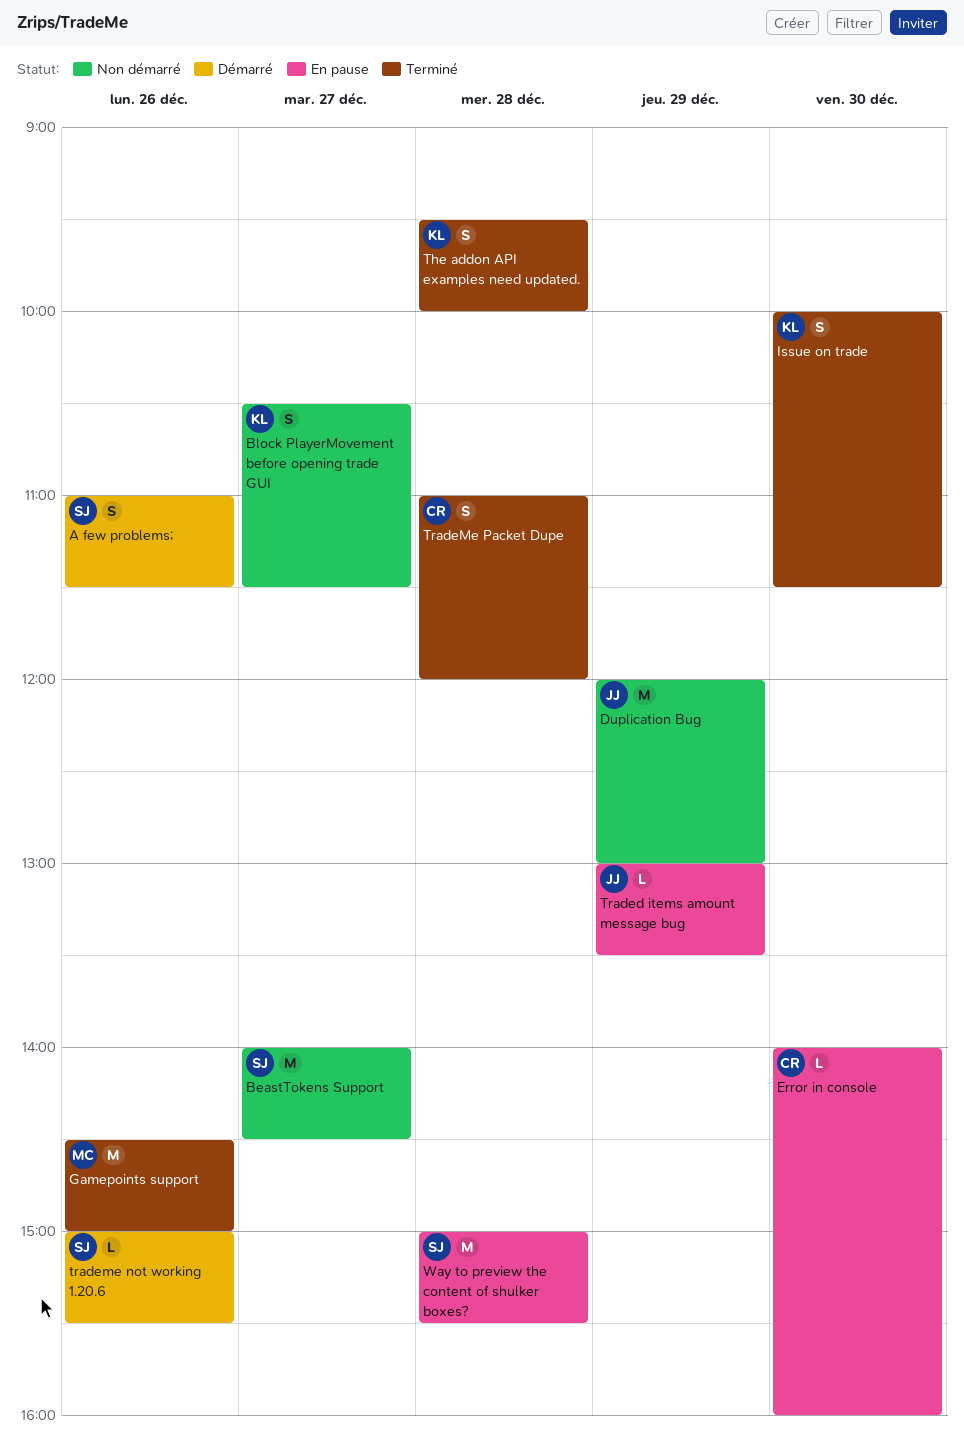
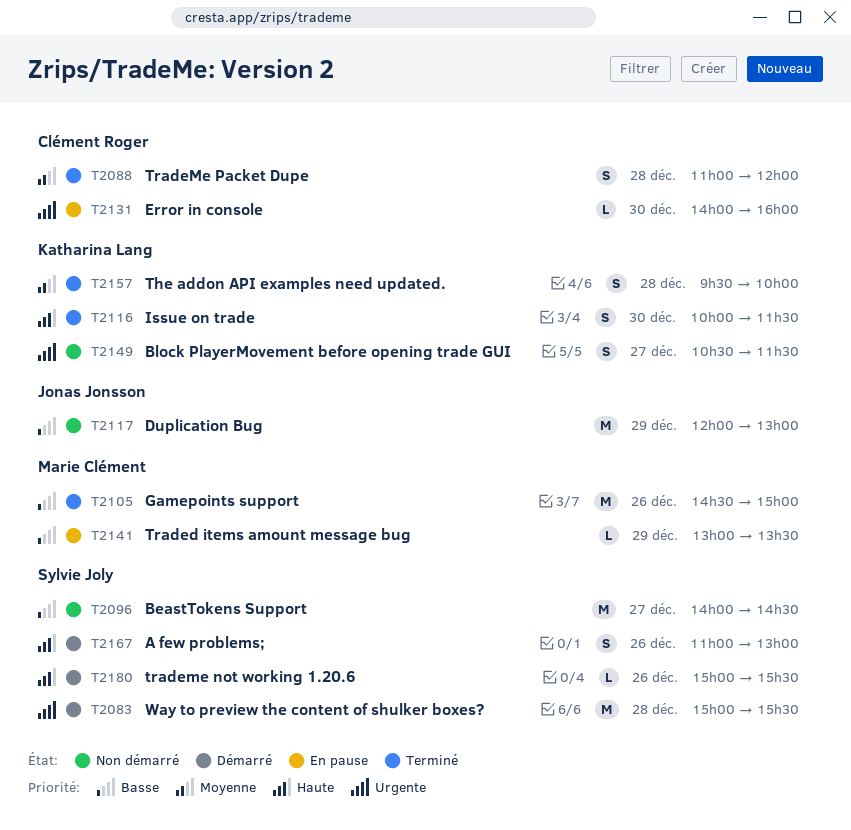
A few problems;, ends: 11:30 -> 13:00
Traded items amount message bug, owner: Jonas Jonsson -> Marie Clément
Way to preview the content of shulker boxes?, status: En pause -> Démarré

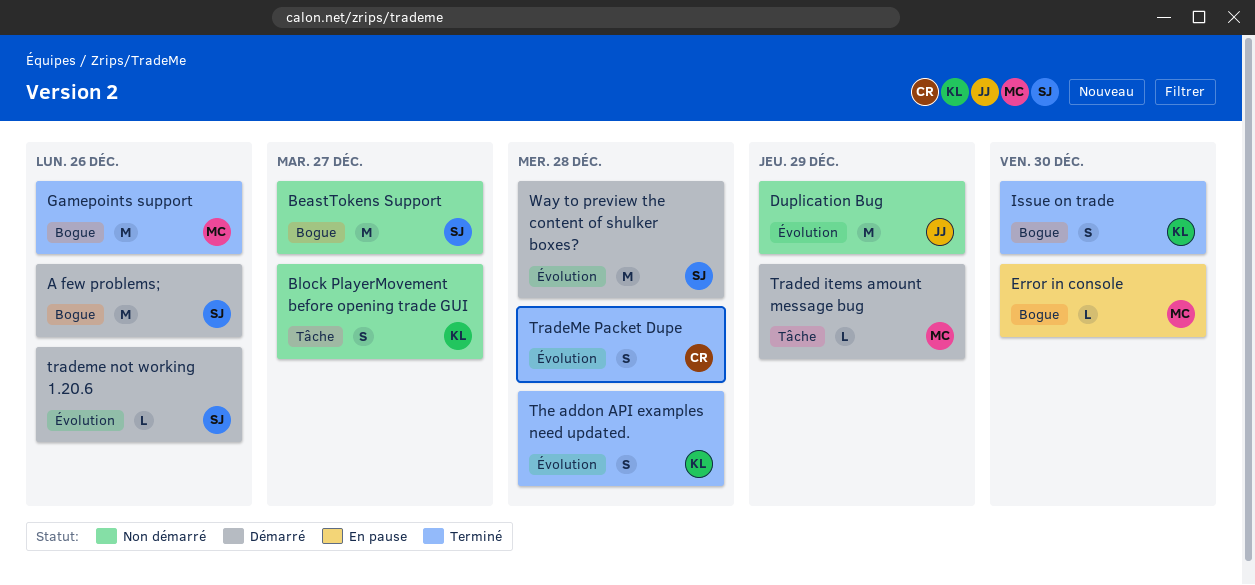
A few problems;, estimate: S -> M
Error in console, owner: Clément Roger -> Marie Clément
Traded items amount message bug, status: En pause -> Démarré

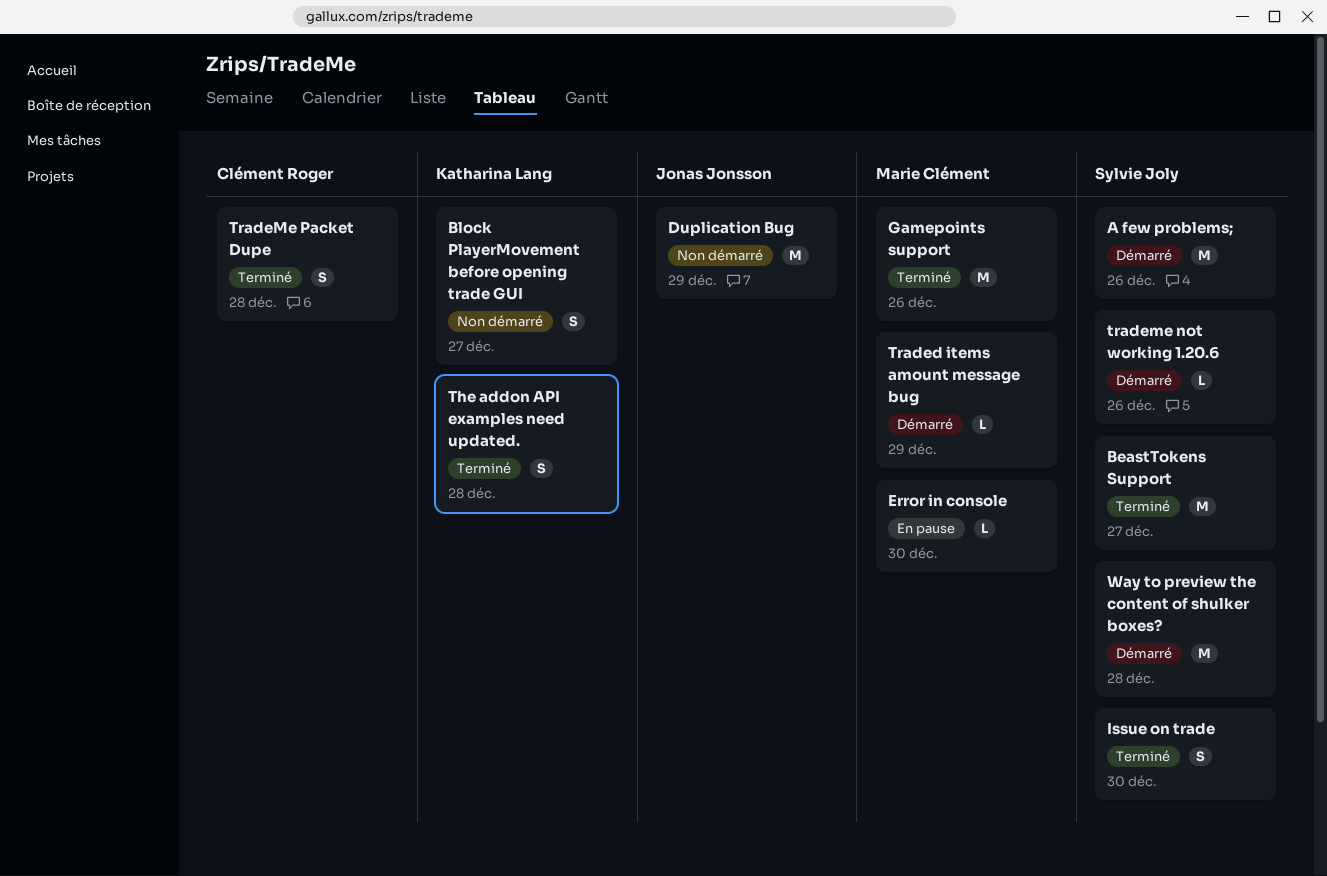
BeastTokens Support, status: Non démarré -> Terminé
Issue on trade, owner: Katharina Lang -> Sylvie Joly

